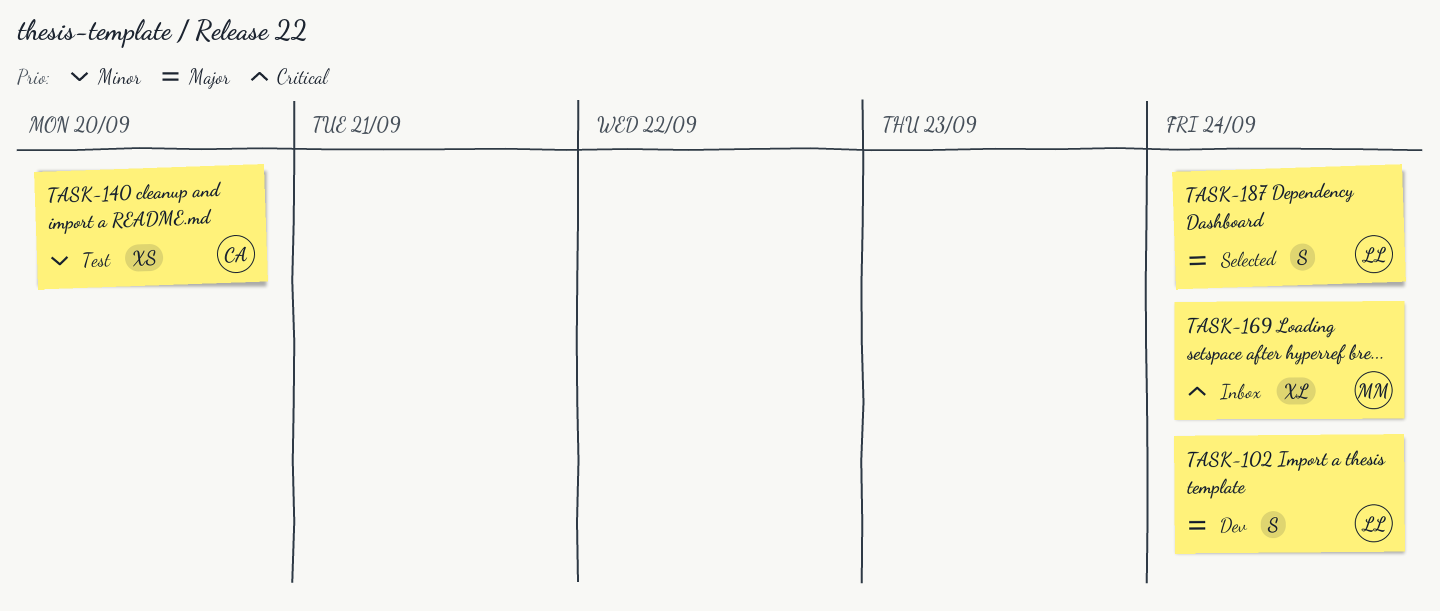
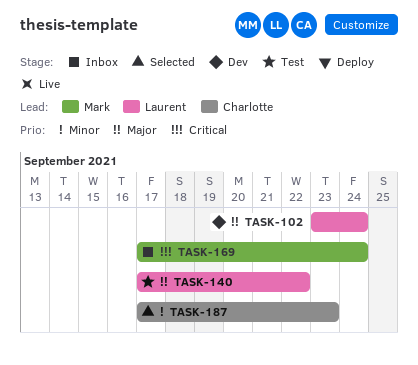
TASK-140, owner: Charlotte -> Laurent
TASK-140, priority: Minor -> Major
TASK-140, due: Sep 20 -> Sep 22
TASK-187, owner: Laurent -> Charlotte
TASK-187, priority: Major -> Minor
TASK-187, due: Sep 24 -> Sep 23

